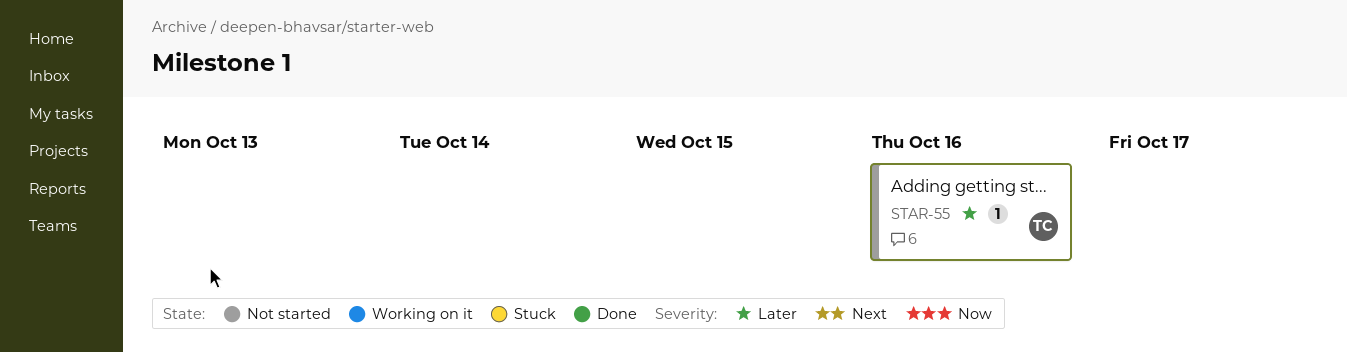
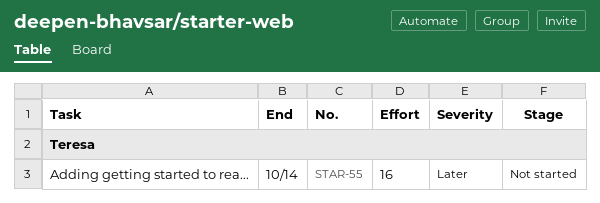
STAR-55, estimate: 1 -> 16
STAR-55, due: Oct 16 -> Oct 14

